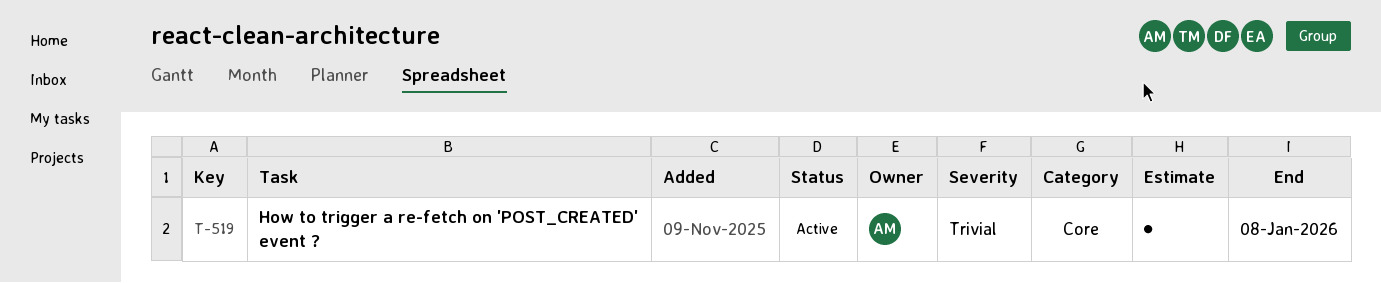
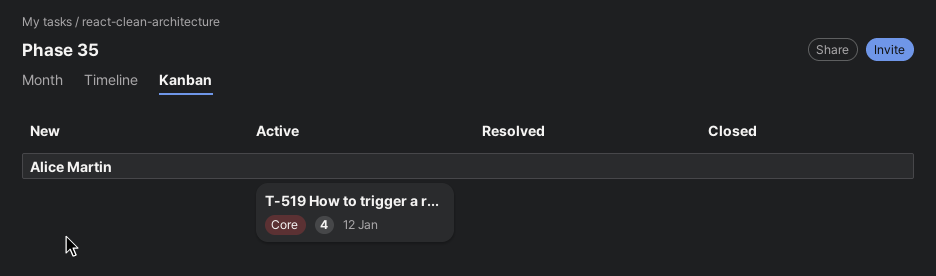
T-519, estimate: 1 -> 4
T-519, due: Jan 8 -> Jan 12

